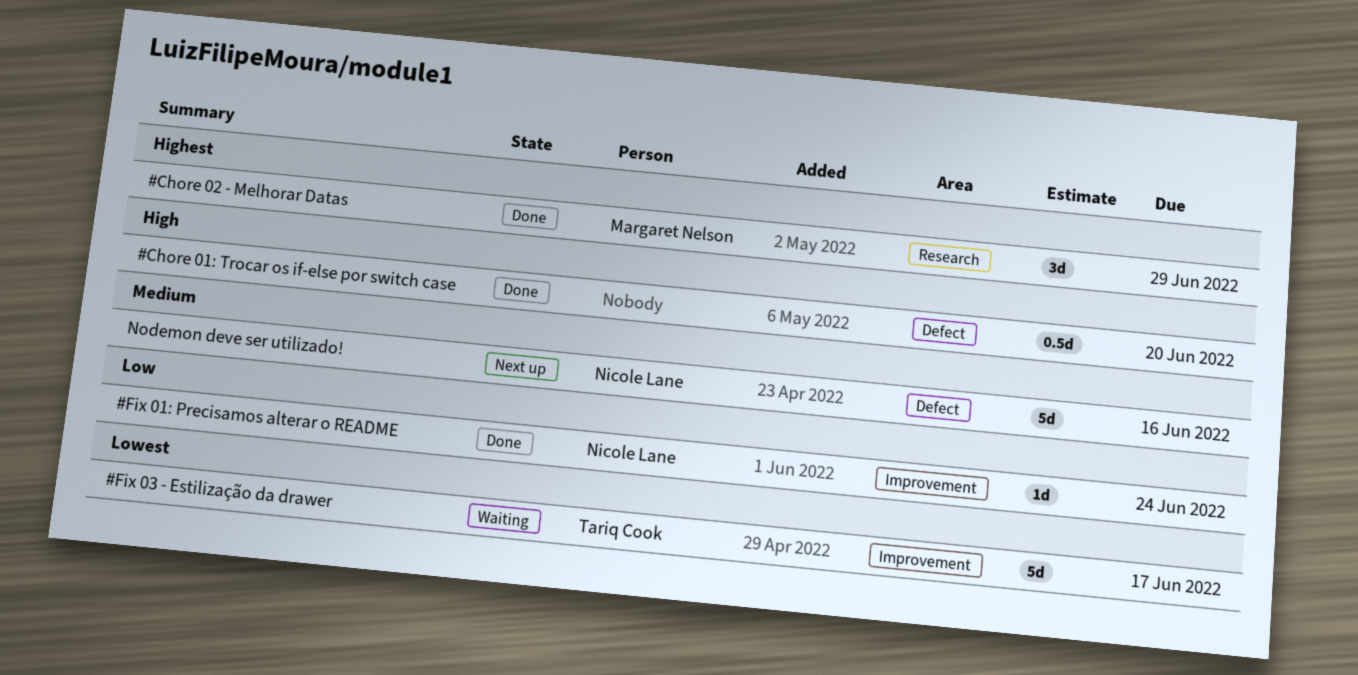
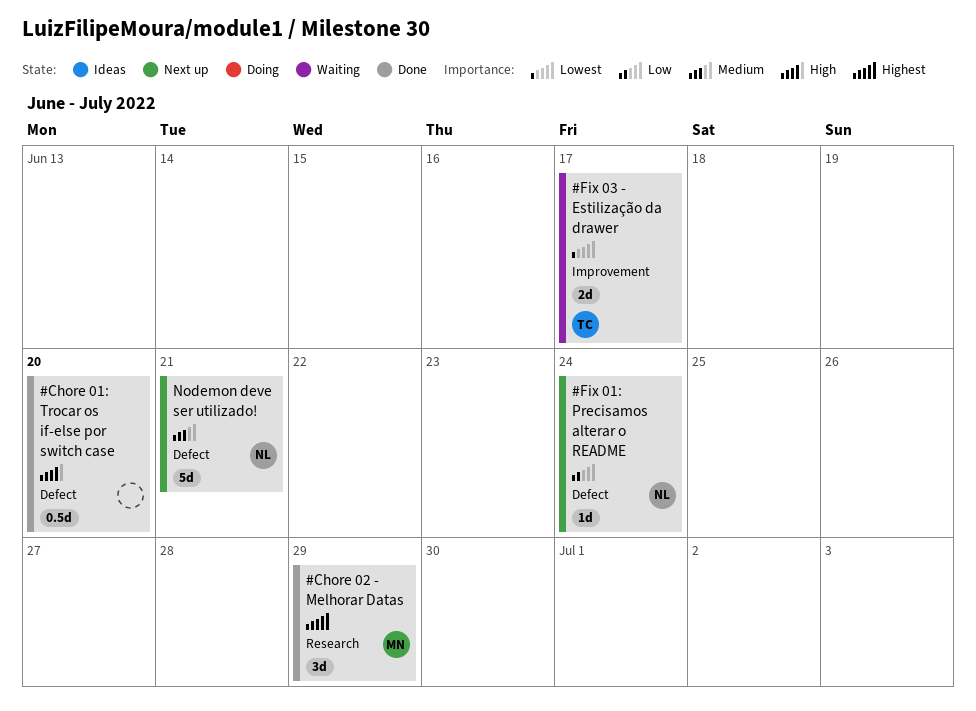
#Fix 01: Precisamos alterar o README, status: Done -> Next up
#Fix 01: Precisamos alterar o README, label: Improvement -> Defect
#Fix 03 - Estilização da drawer, estimate: 5d -> 2d
Nodemon deve ser utilizado!, due: Jun 16 -> Jun 21

